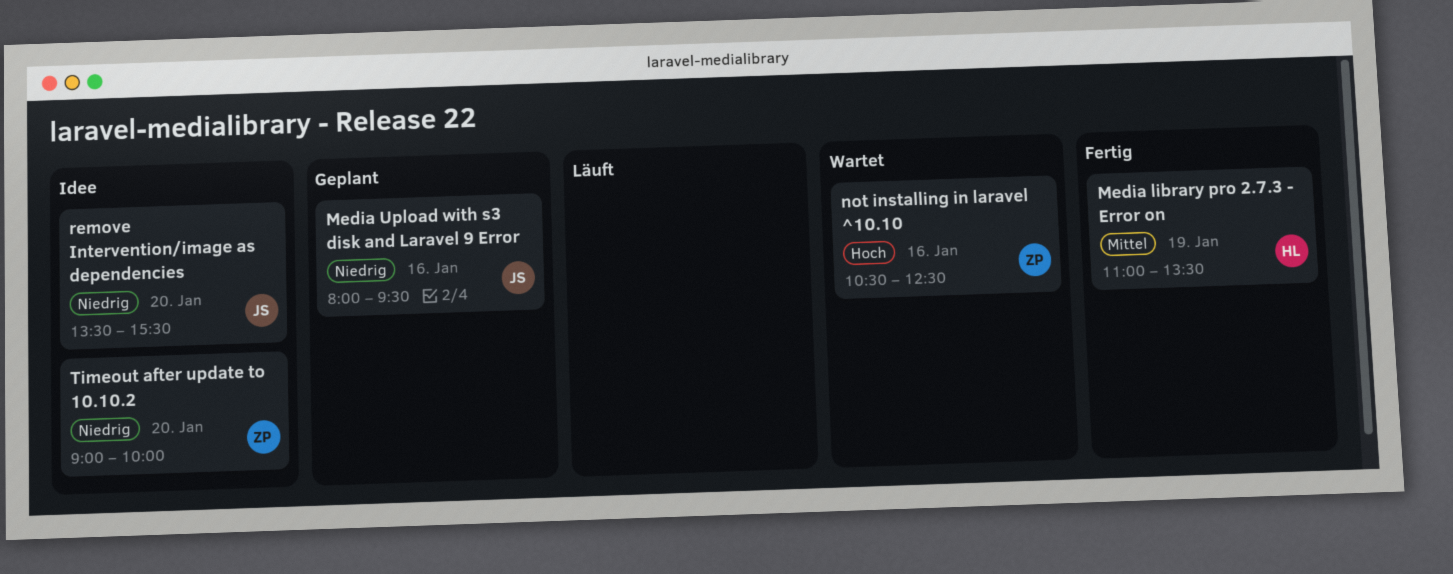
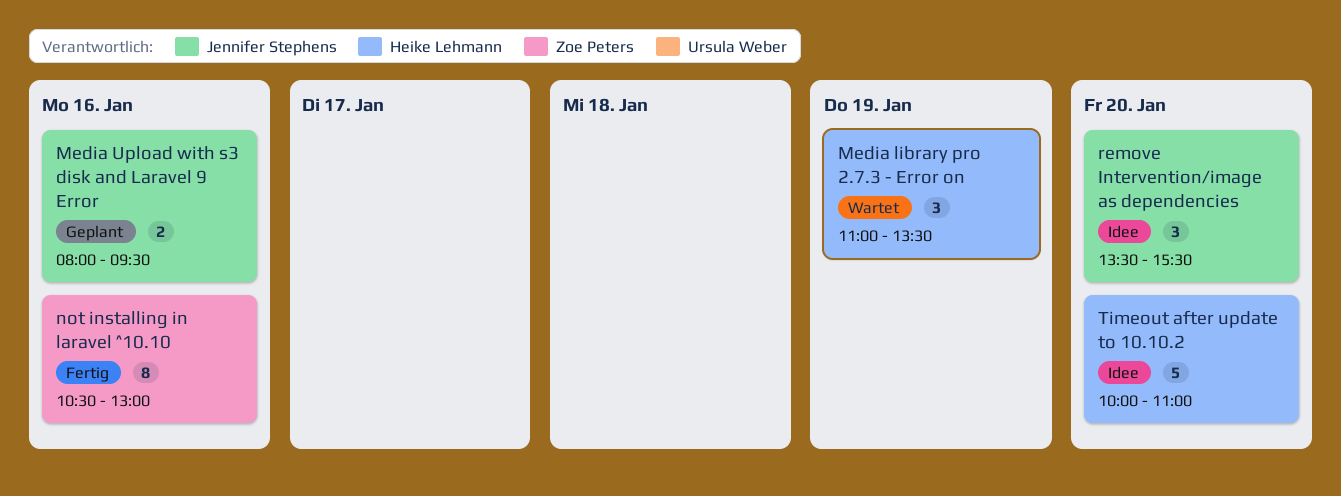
Media library pro 2.7.3 - Error on, status: Fertig -> Wartet
not installing in laravel ^10.10, status: Wartet -> Fertig
not installing in laravel ^10.10, ends: 12:30 -> 13:00
Timeout after update to 10.10.2, owner: Zoe Peters -> Heike Lehmann
Timeout after update to 10.10.2, begins: 09:00 -> 10:00
Timeout after update to 10.10.2, ends: 10:00 -> 11:00

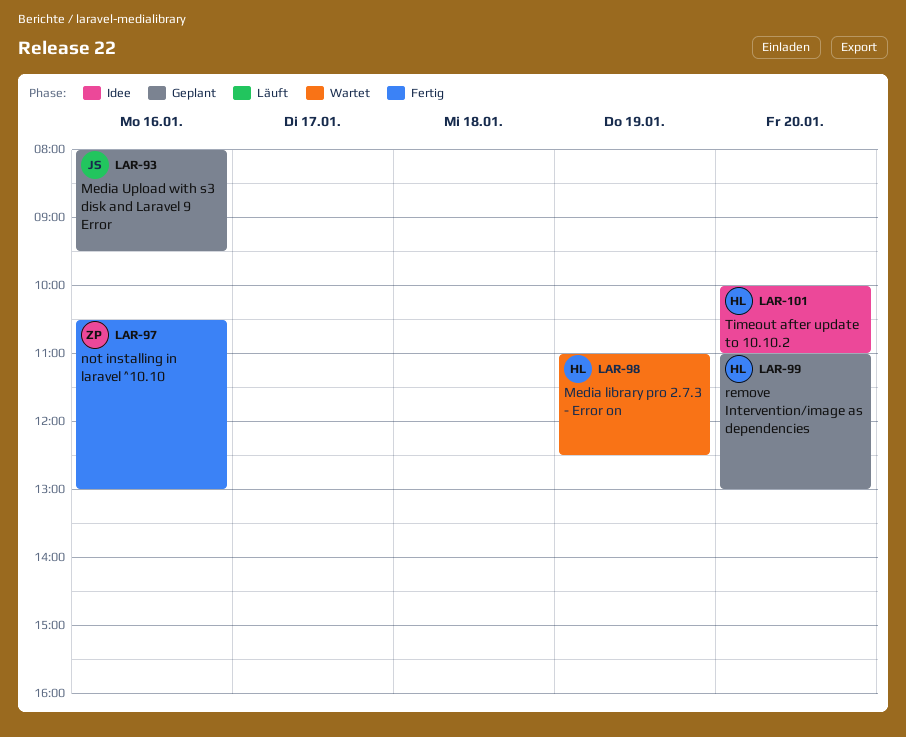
Media library pro 2.7.3 - Error on, ends: 13:30 -> 12:30
remove Intervention/image as dependencies, status: Idee -> Geplant
remove Intervention/image as dependencies, owner: Jennifer Stephens -> Heike Lehmann
remove Intervention/image as dependencies, begins: 13:30 -> 11:00
remove Intervention/image as dependencies, ends: 15:30 -> 13:00

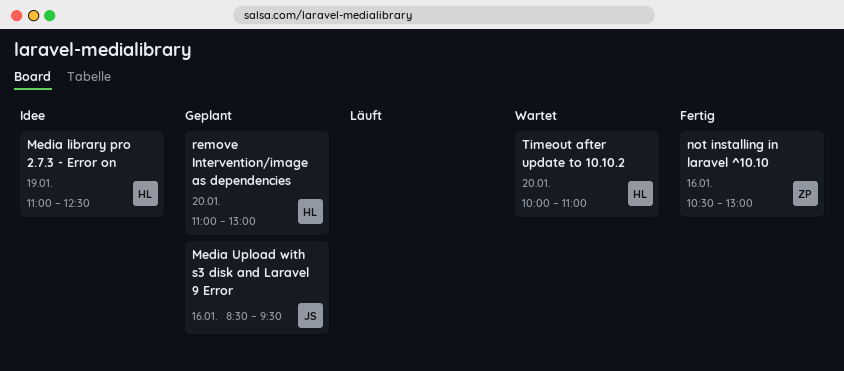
Media library pro 2.7.3 - Error on, status: Wartet -> Idee
Media Upload with s3 disk and Laravel 9 Error, begins: 08:00 -> 08:30
Timeout after update to 10.10.2, status: Idee -> Wartet

